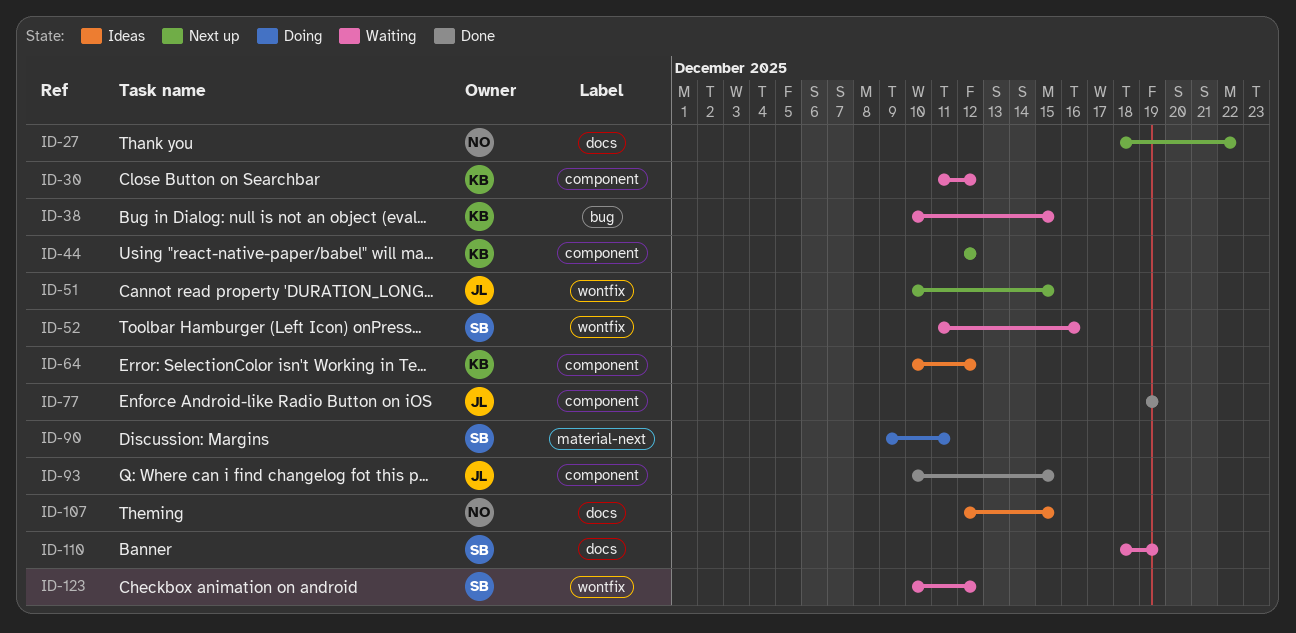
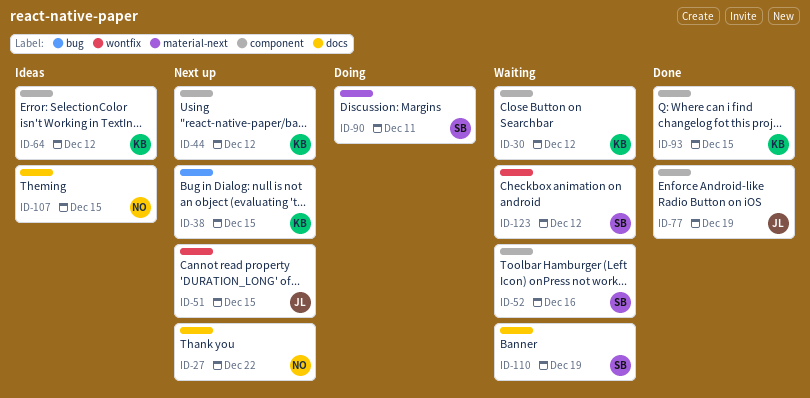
ID-38, status: Waiting -> Next up
ID-52, label: wontfix -> component
ID-93, owner: JL -> KB

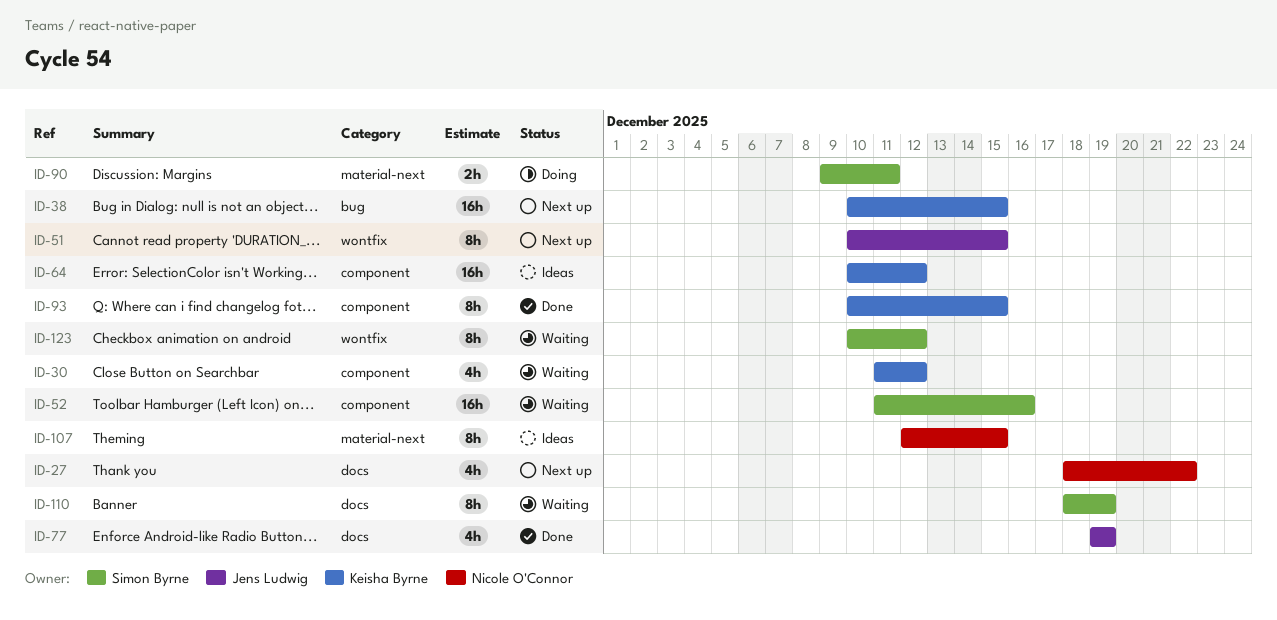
ID-44: present -> none
ID-77, label: component -> docs
ID-107, label: docs -> material-next

